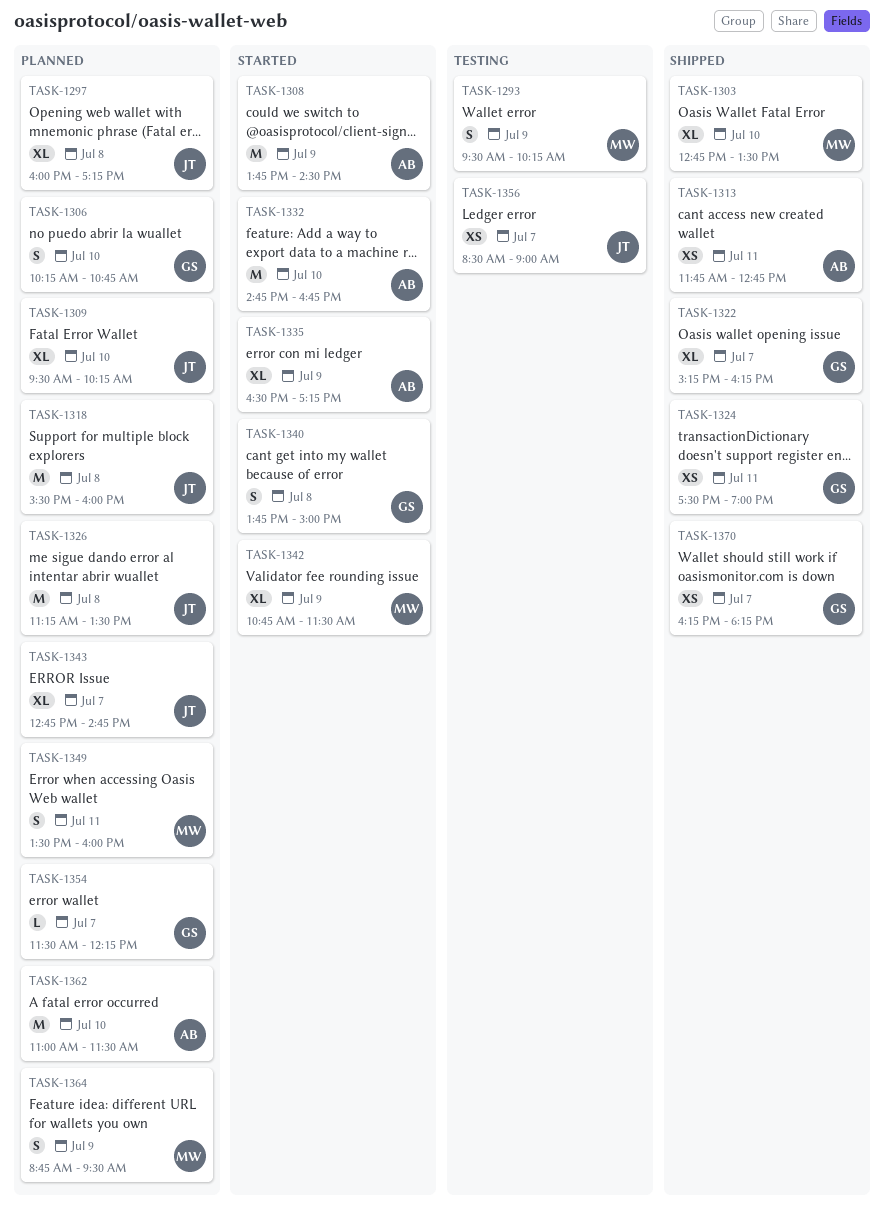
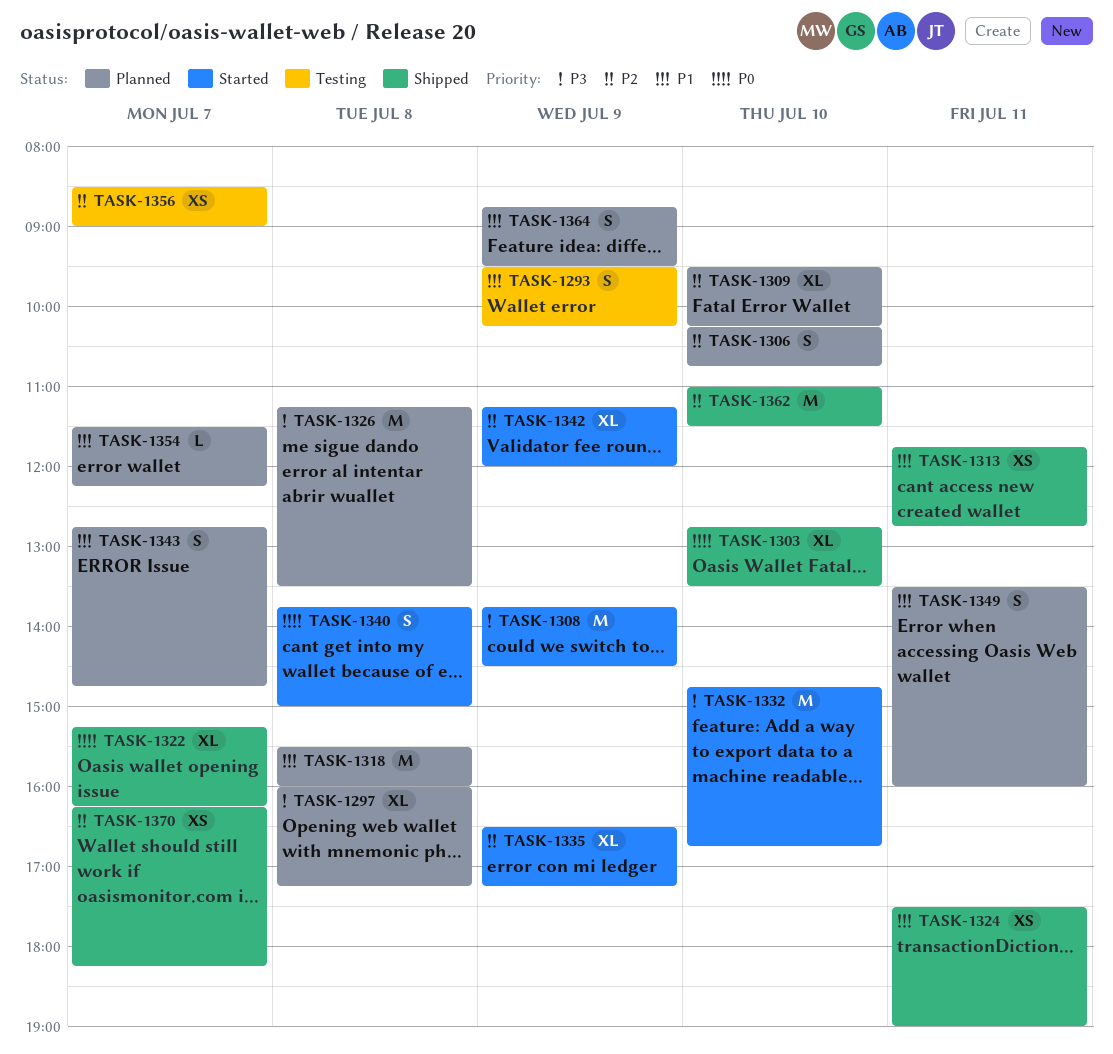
TASK-1342, begins: 10:45 -> 11:15
TASK-1342, ends: 11:30 -> 12:00
TASK-1343, estimate: XL -> S
TASK-1362, status: Planned -> Shipped

